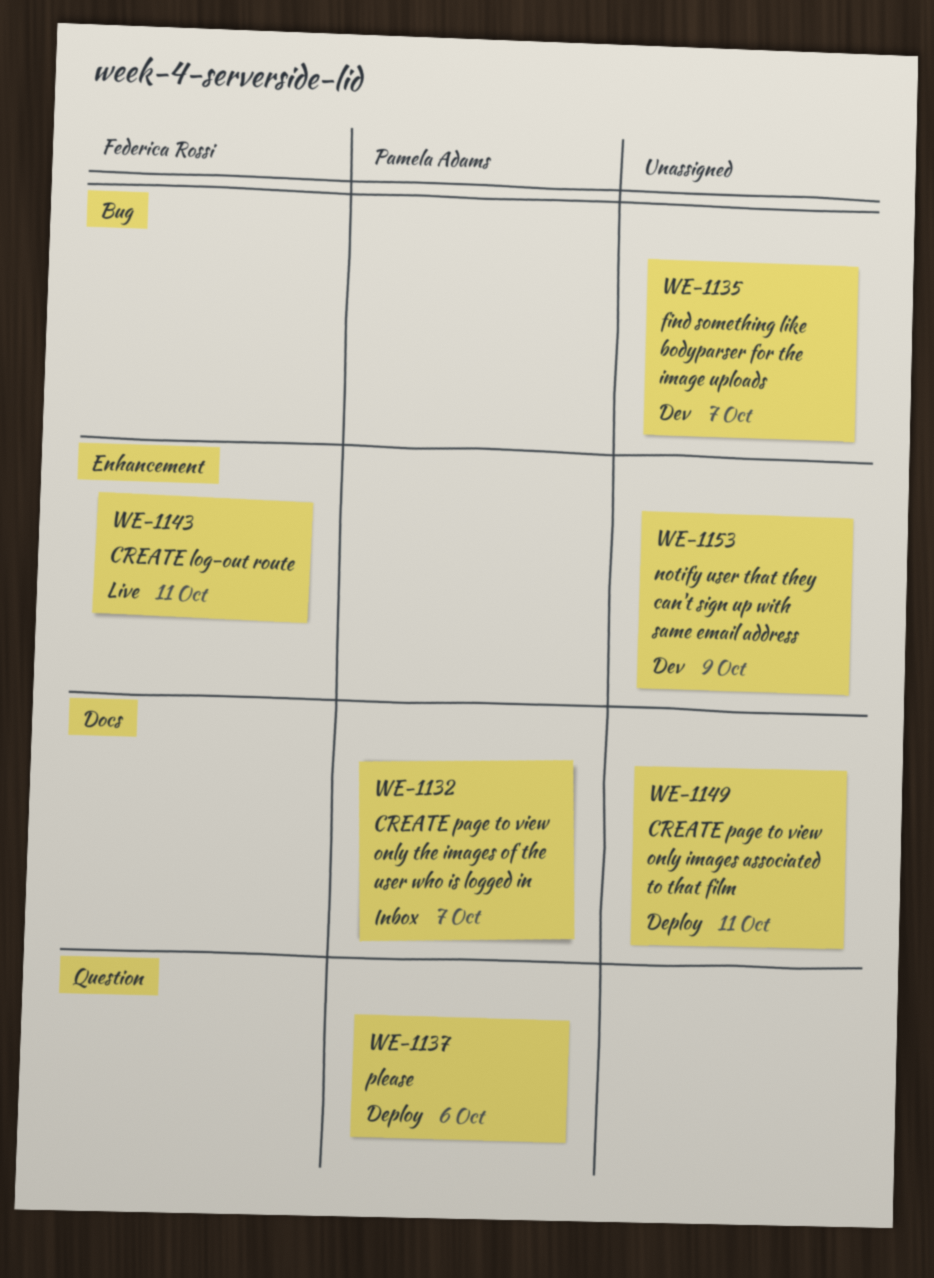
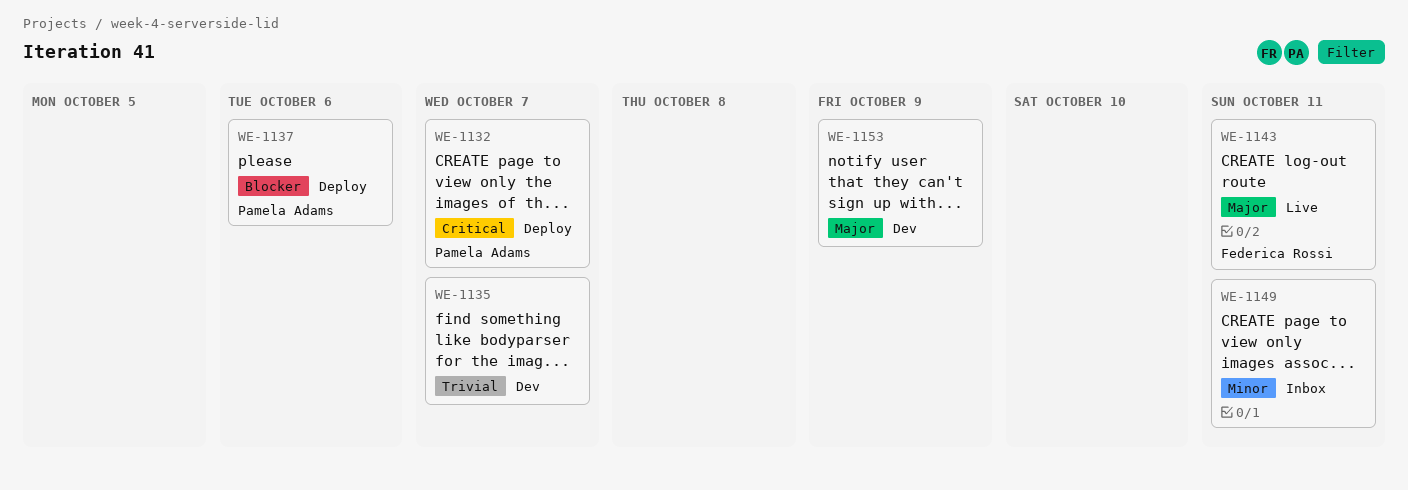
WE-1132, status: Inbox -> Deploy
WE-1149, status: Deploy -> Inbox

